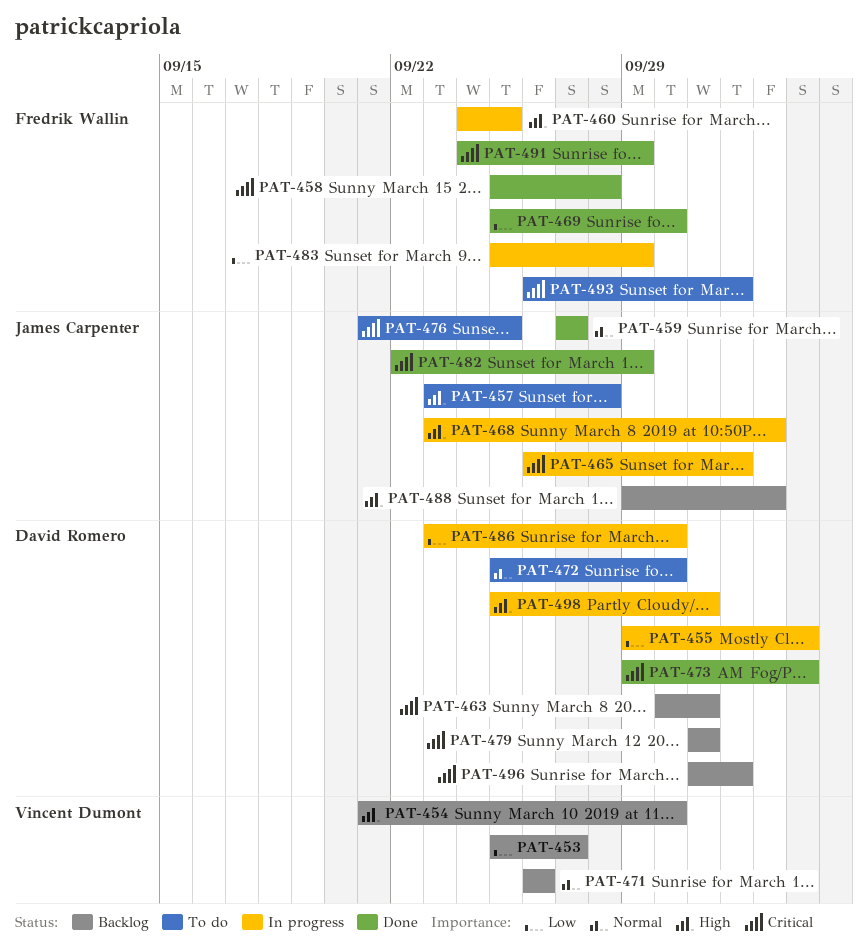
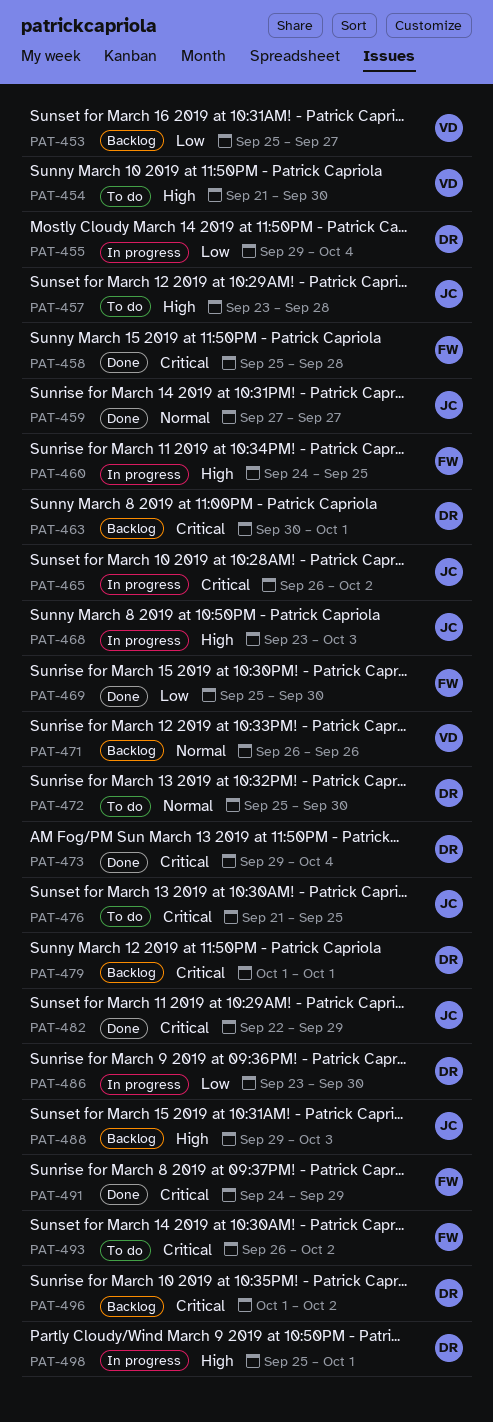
PAT-454, status: Backlog -> To do
PAT-483: present -> none

